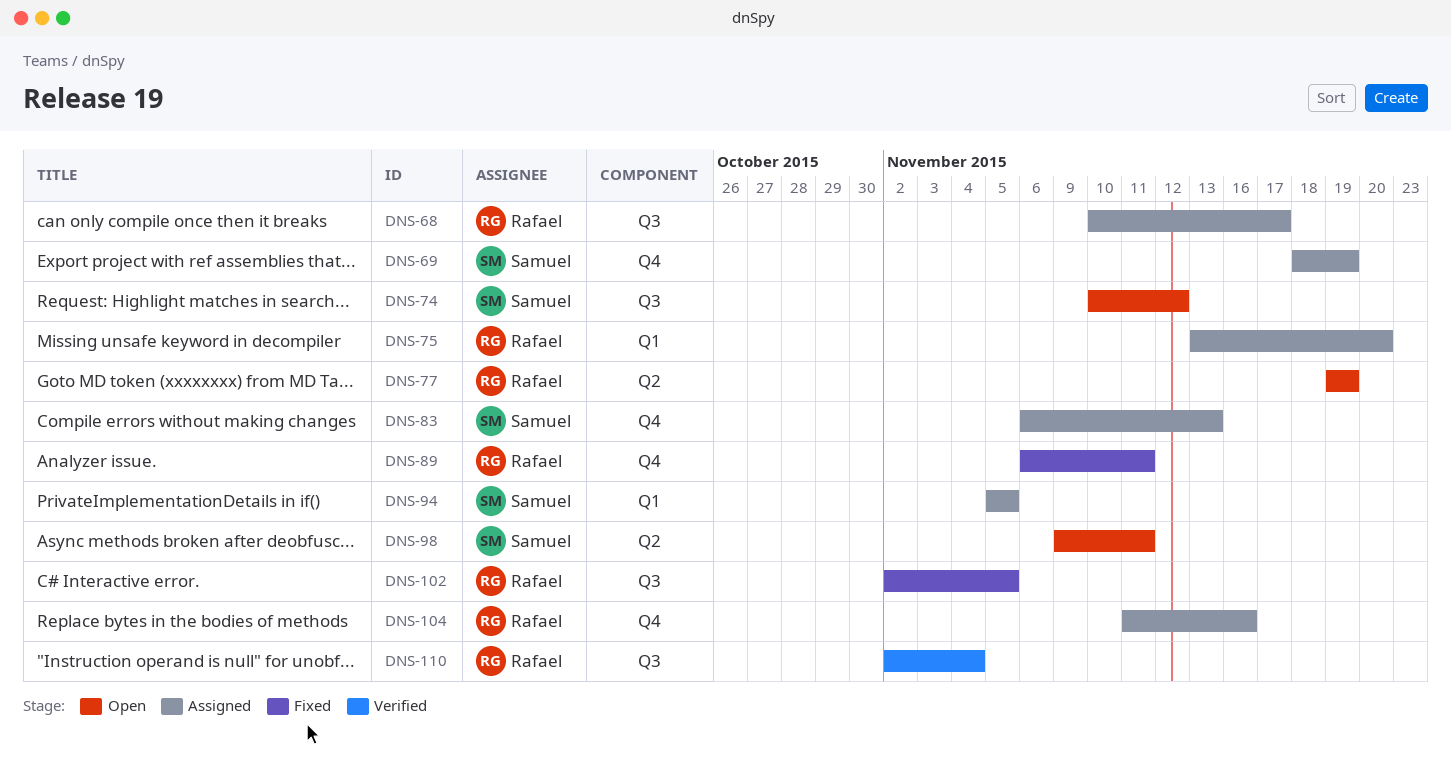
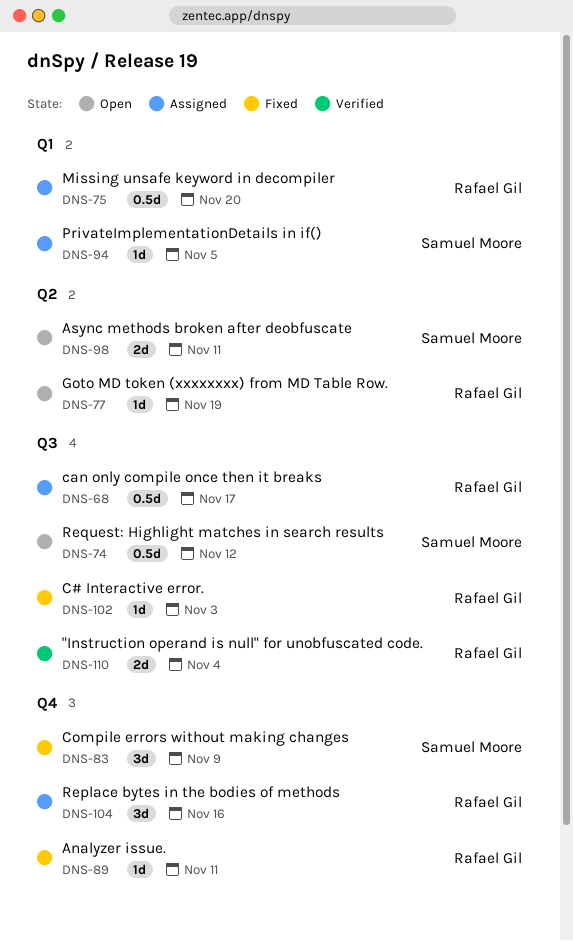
DNS-69: present -> none
DNS-83, status: Assigned -> Fixed
DNS-83, due: Nov 13 -> Nov 9
DNS-102, due: Nov 5 -> Nov 3

